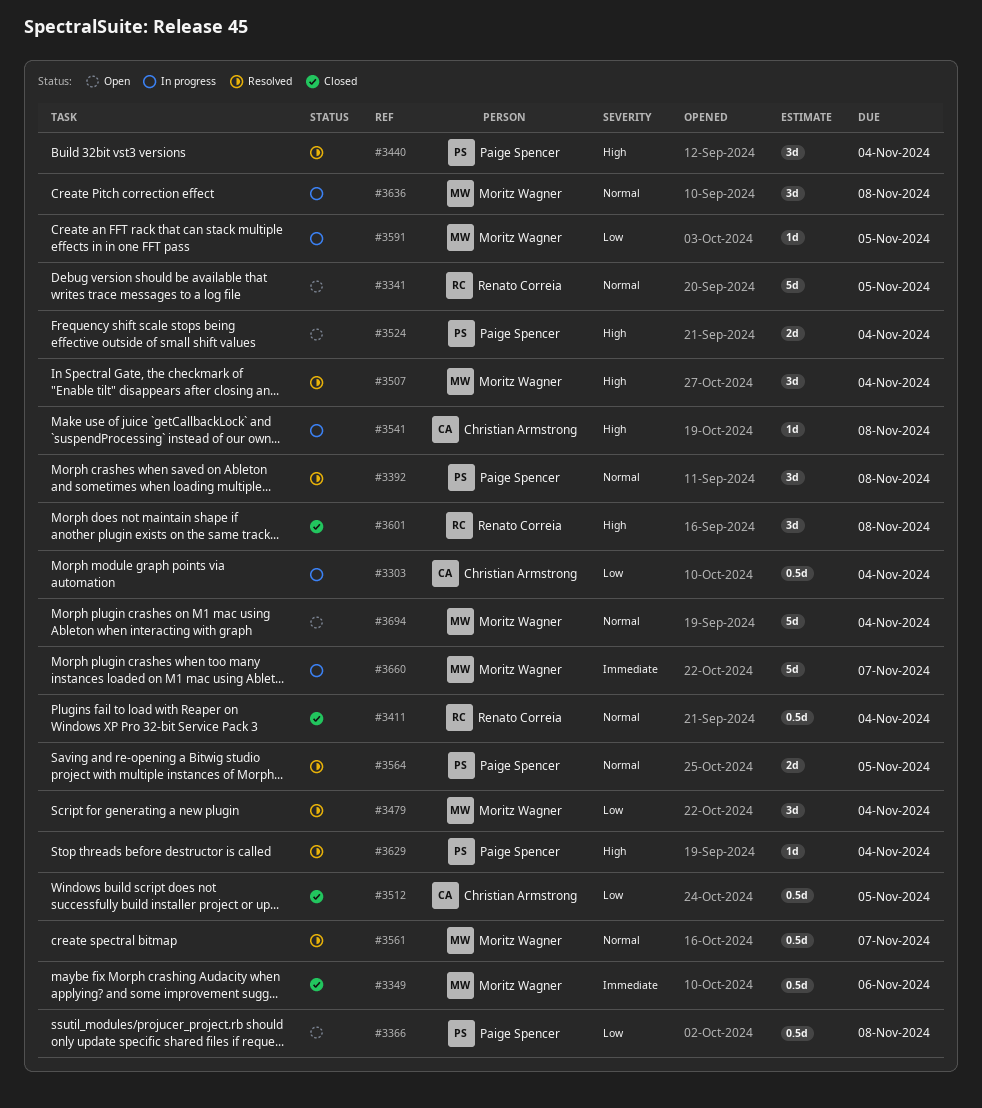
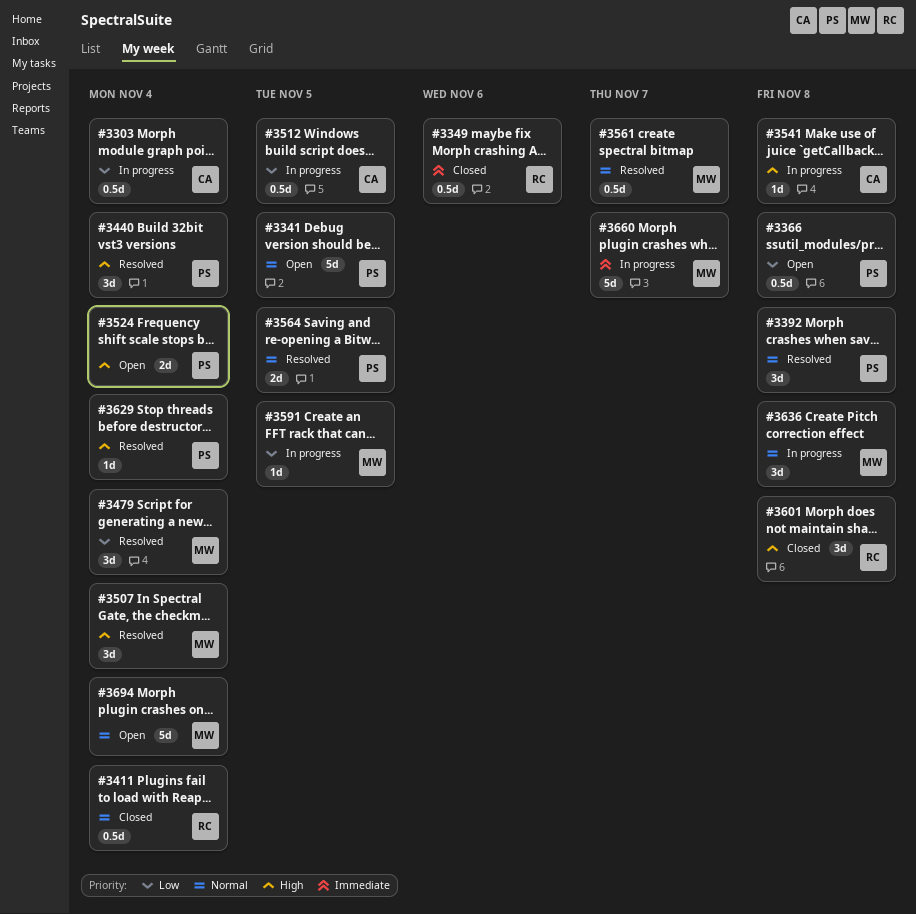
#3341, owner: Renato Correia -> Paige Spencer
#3349, owner: Moritz Wagner -> Renato Correia
#3512, status: Closed -> In progress

